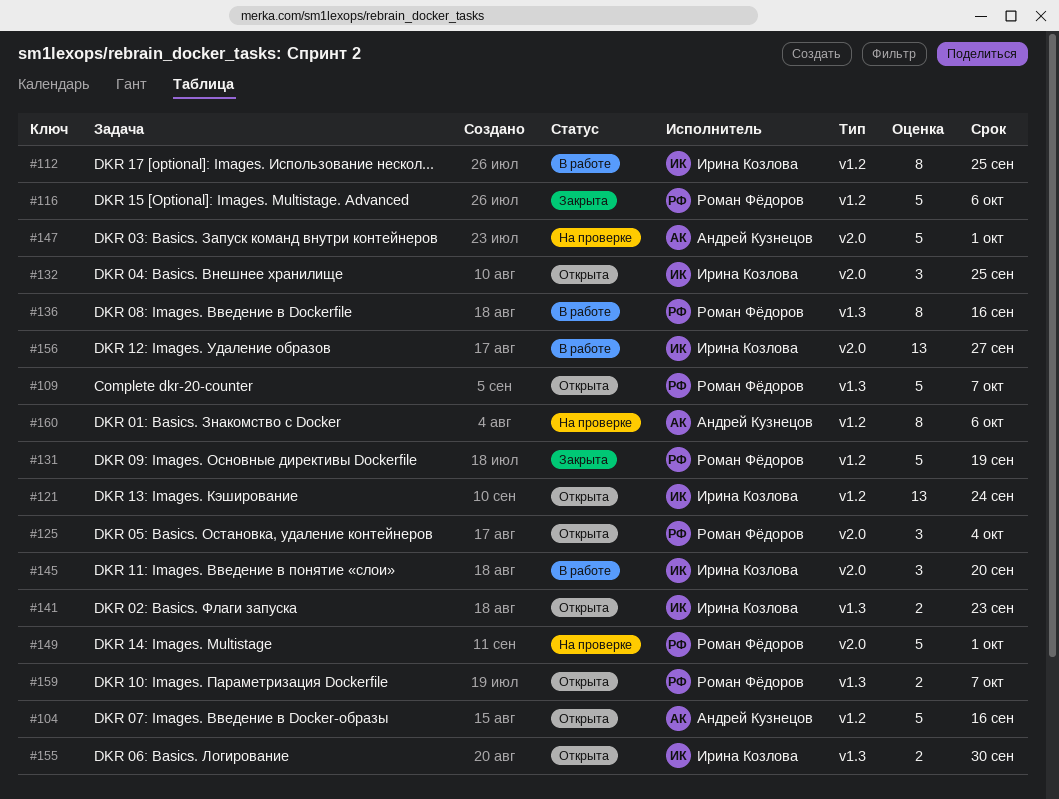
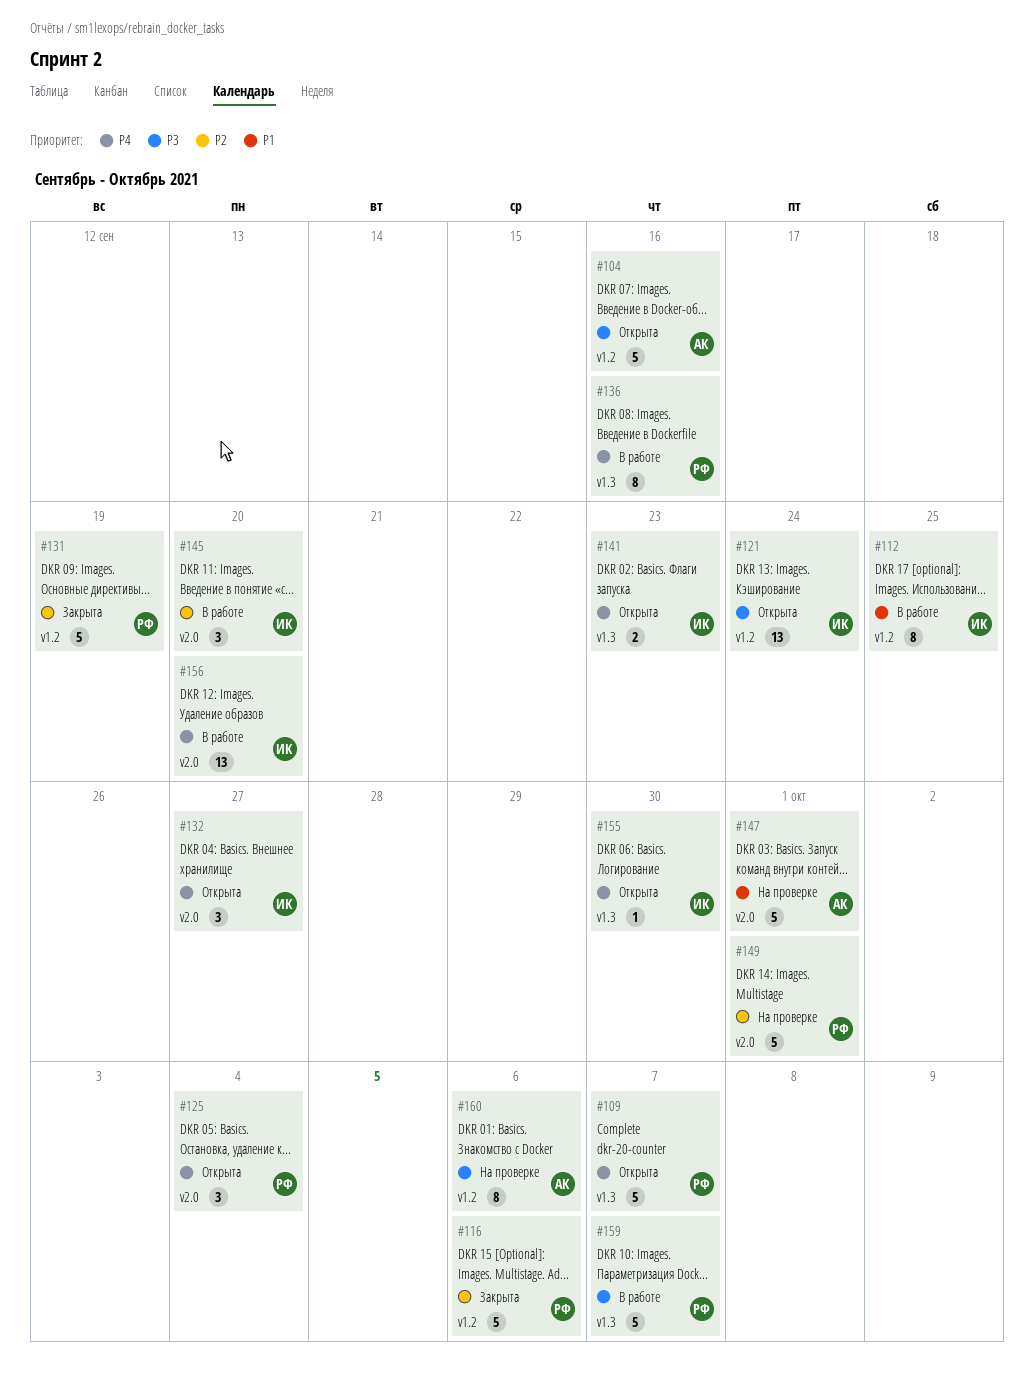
#132, due: Sep 25 -> Sep 27
#155, estimate: 2 -> 1
#156, due: Sep 27 -> Sep 20
#159, status: Открыта -> В работе
#159, estimate: 2 -> 5

